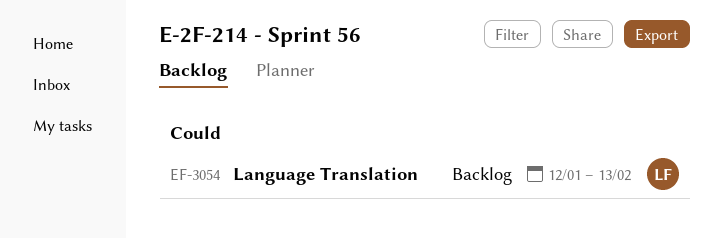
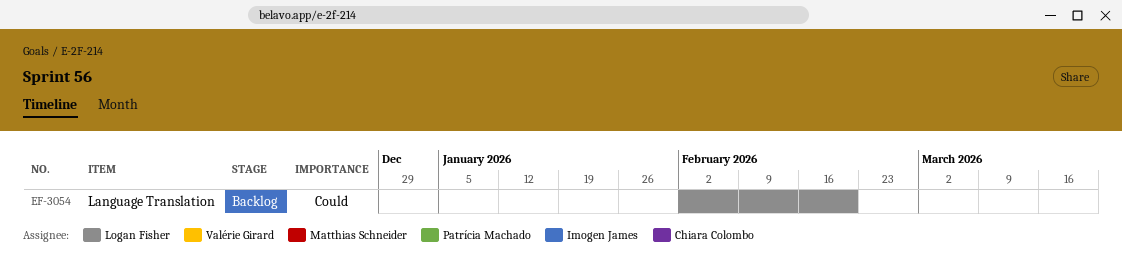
EF-3054, start: Jan 12 -> Feb 2
EF-3054, due: Feb 13 -> Feb 20

